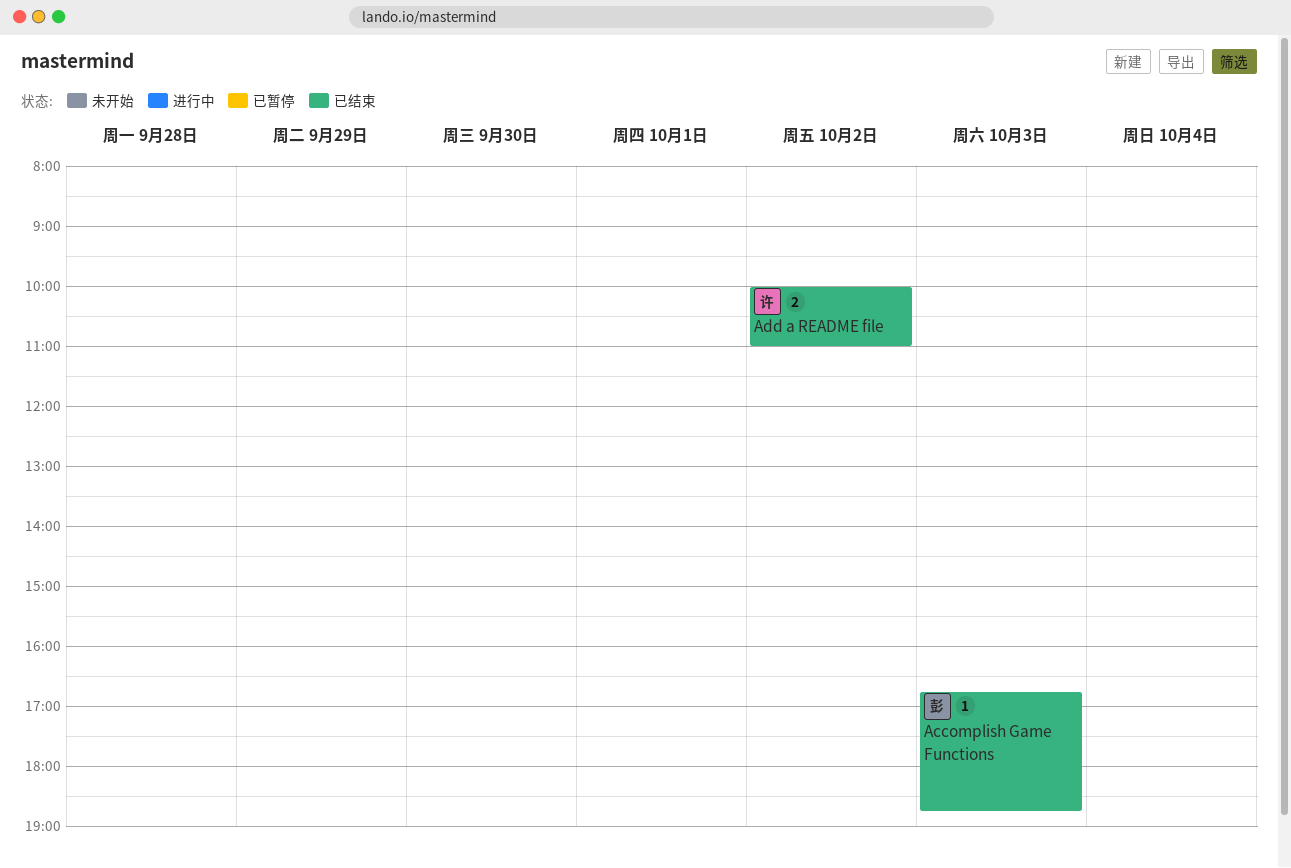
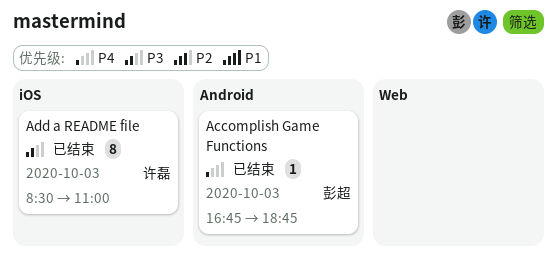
Add a README file, estimate: 2 -> 8
Add a README file, day: Oct 2 -> Oct 3
Add a README file, begins: 10:00 -> 08:30

